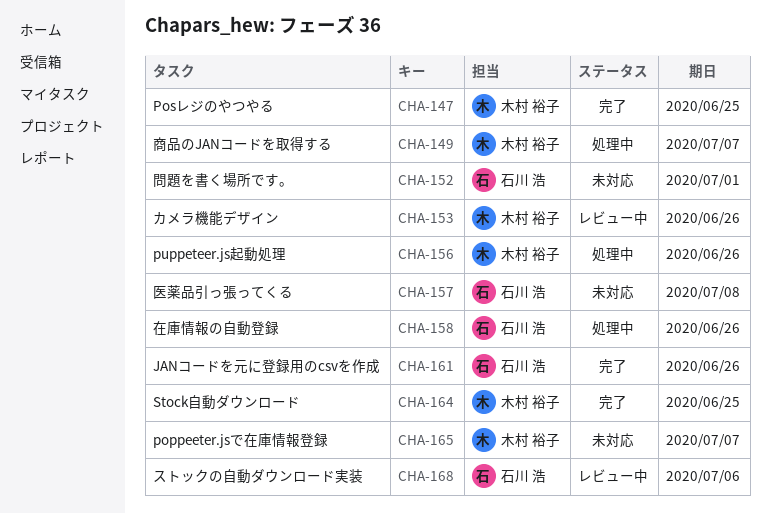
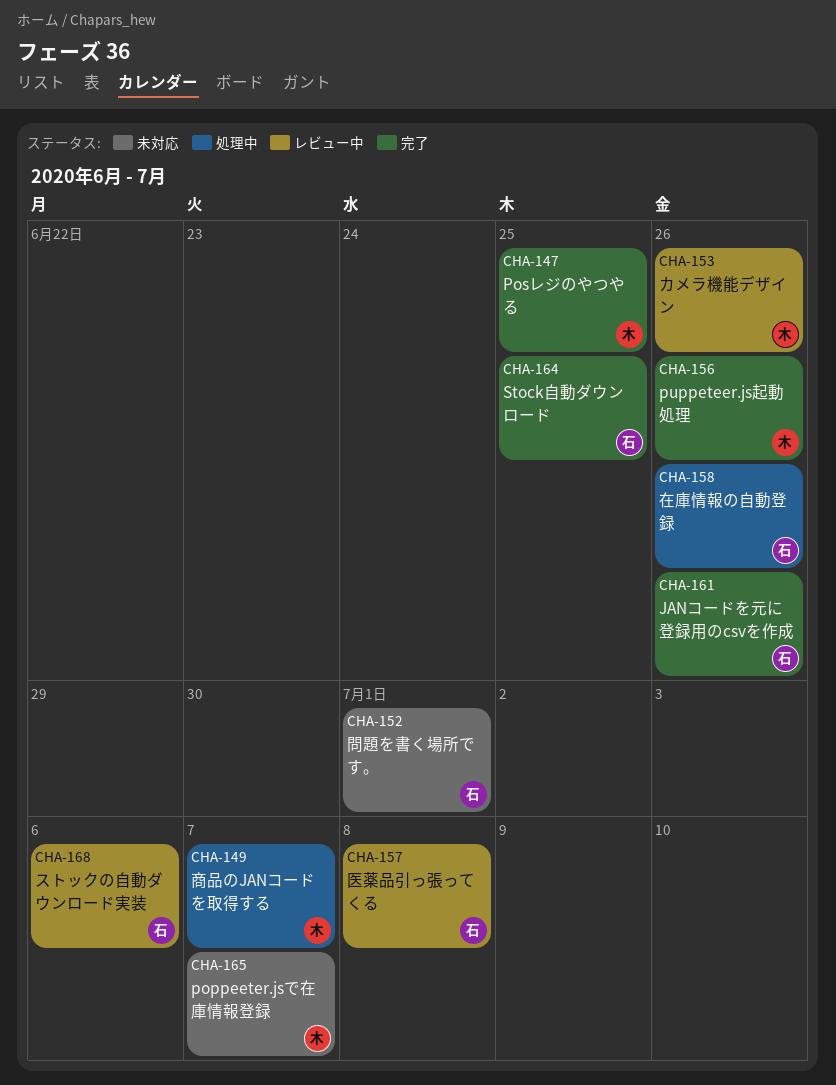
CHA-156, status: 処理中 -> 完了
CHA-157, status: 未対応 -> レビュー中
CHA-164, owner: 木村 裕子 -> 石川 浩

